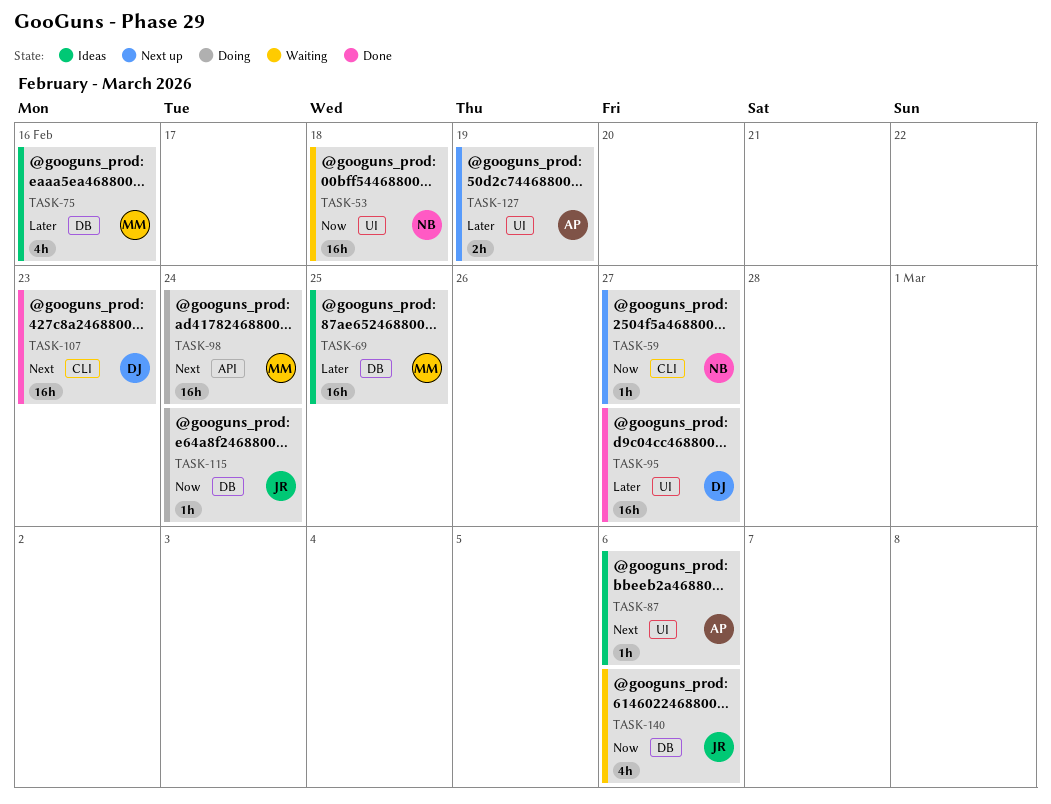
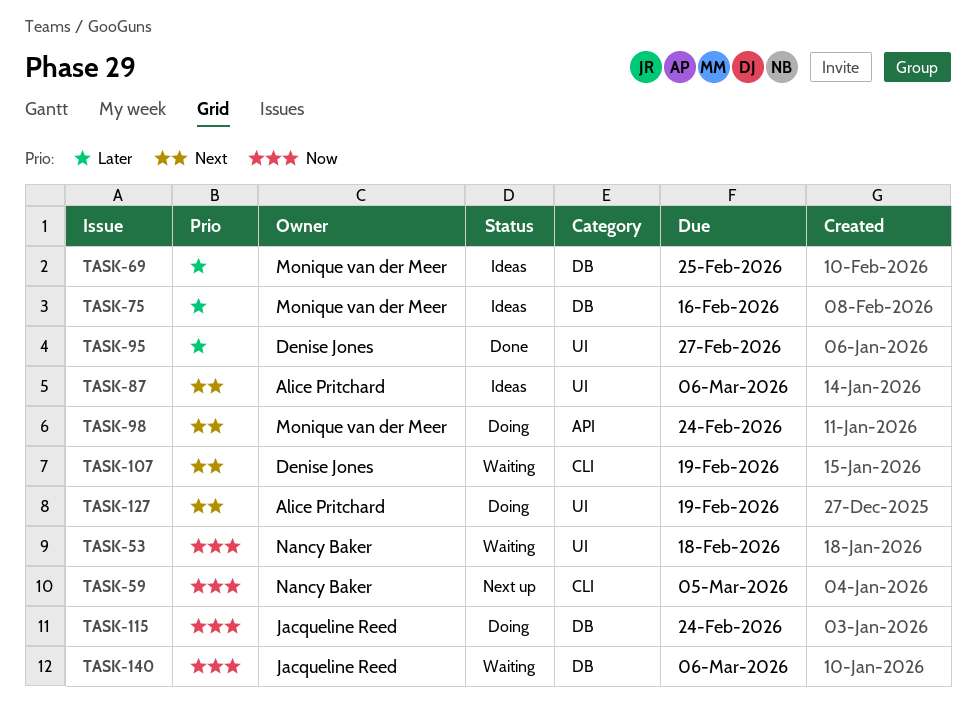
TASK-59, due: Feb 27 -> Mar 5
TASK-107, status: Done -> Waiting
TASK-107, due: Feb 23 -> Feb 19
TASK-127, status: Next up -> Doing
TASK-127, priority: Later -> Next

